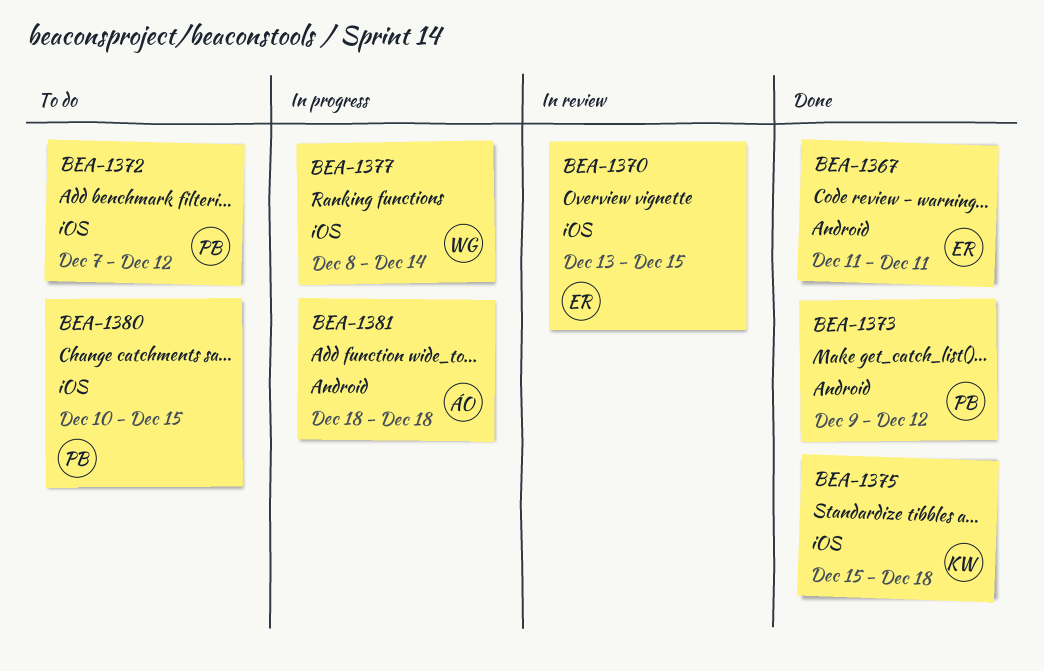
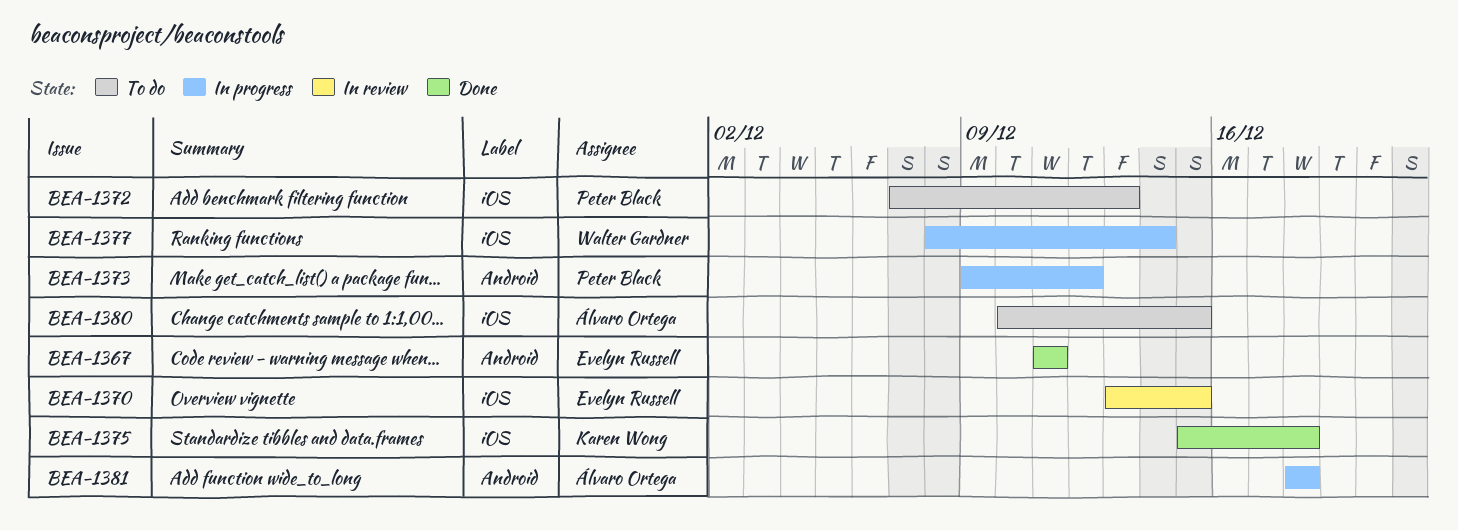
BEA-1372, due: Dec 12 -> Dec 13
BEA-1373, status: Done -> In progress
BEA-1380, owner: Peter Black -> Álvaro Ortega

